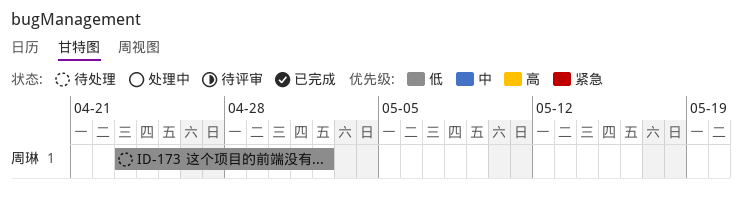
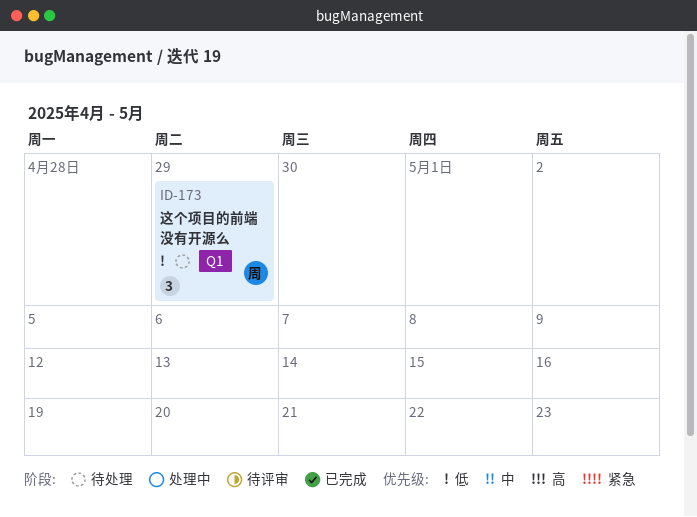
ID-173, due: May 2 -> Apr 29

